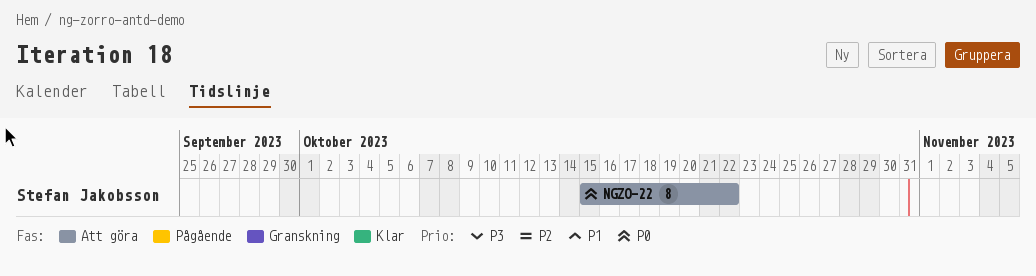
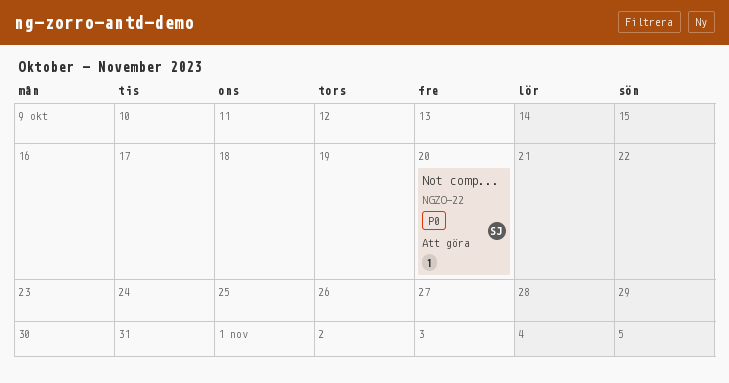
NGZO-22, estimate: 8 -> 1
NGZO-22, due: Oct 22 -> Oct 20

